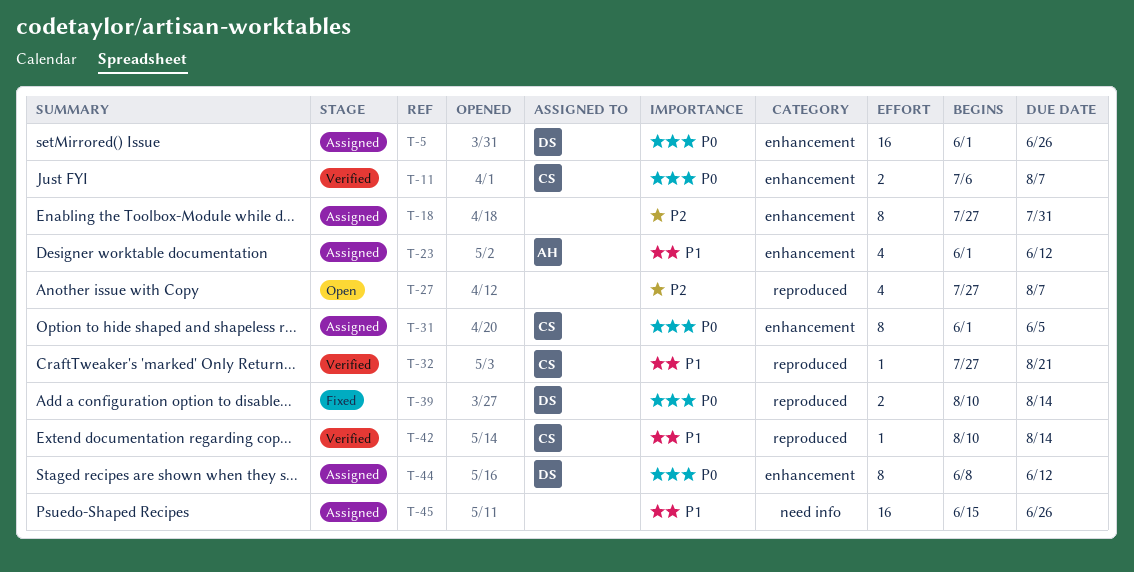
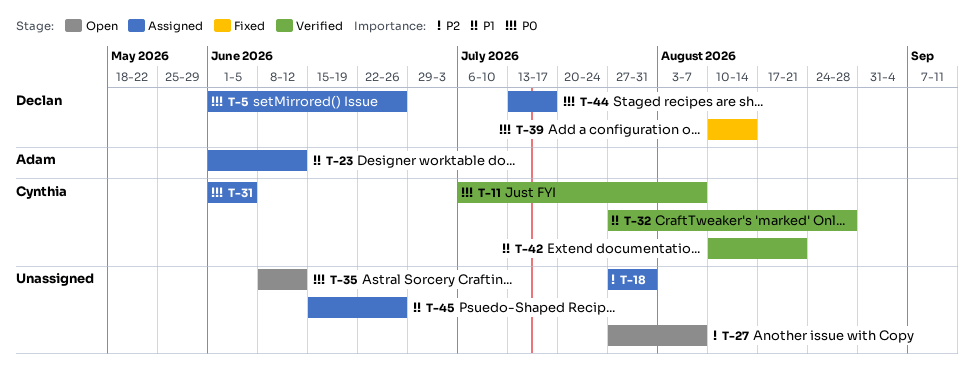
T-32, due: Aug 21 -> Aug 28
T-35: none -> present
T-42, due: Aug 14 -> Aug 21
T-44, start: Jun 8 -> Jul 13
T-44, due: Jun 12 -> Jul 17

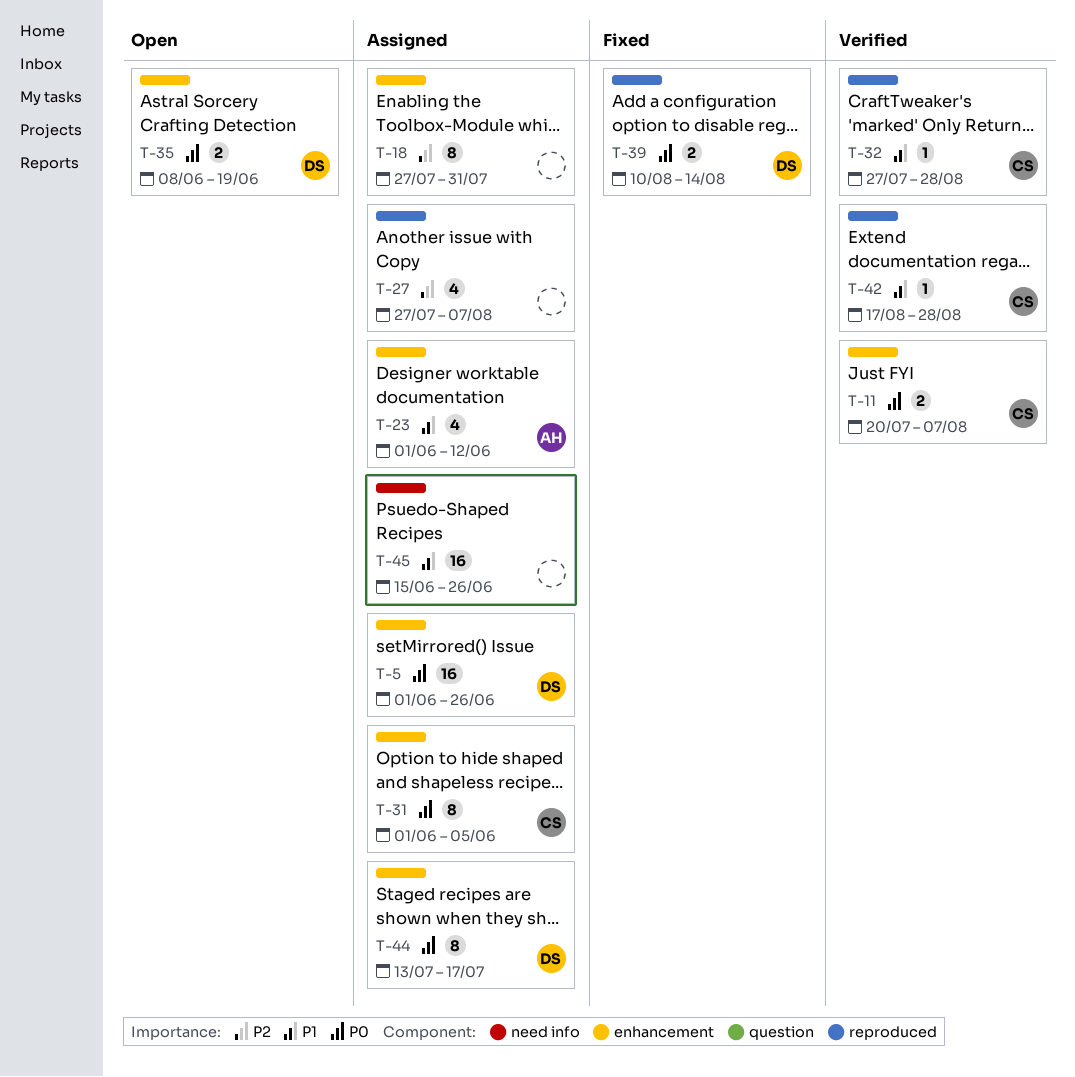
T-11, start: Jul 6 -> Jul 20
T-27, status: Open -> Assigned
T-35, owner: none -> Declan
T-35, due: Jun 12 -> Jun 19
T-42, start: Aug 10 -> Aug 17
T-42, due: Aug 21 -> Aug 28

